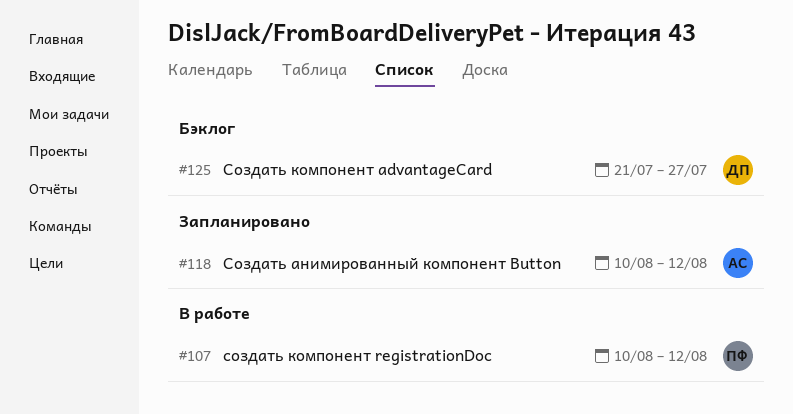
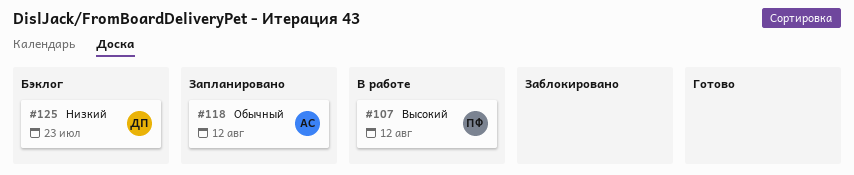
#125, due: Jul 27 -> Jul 23

